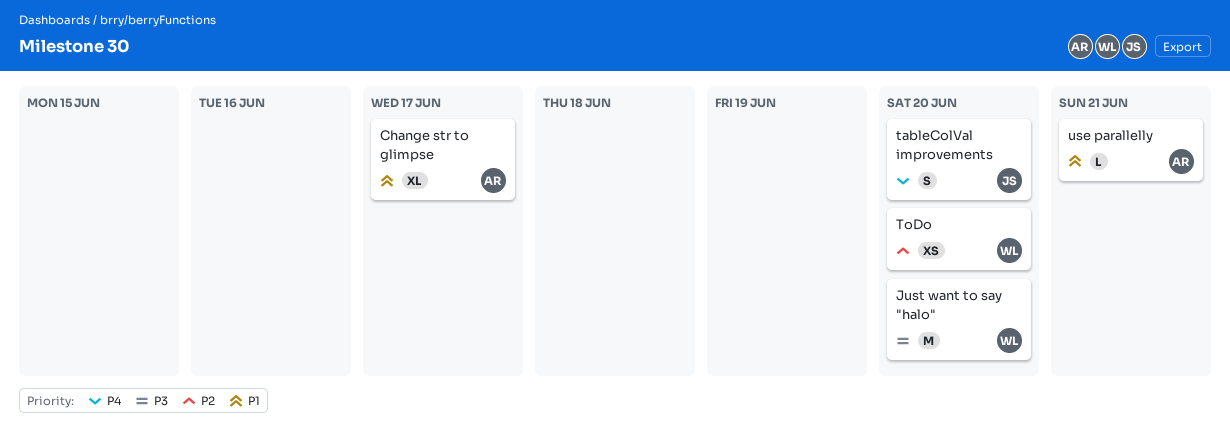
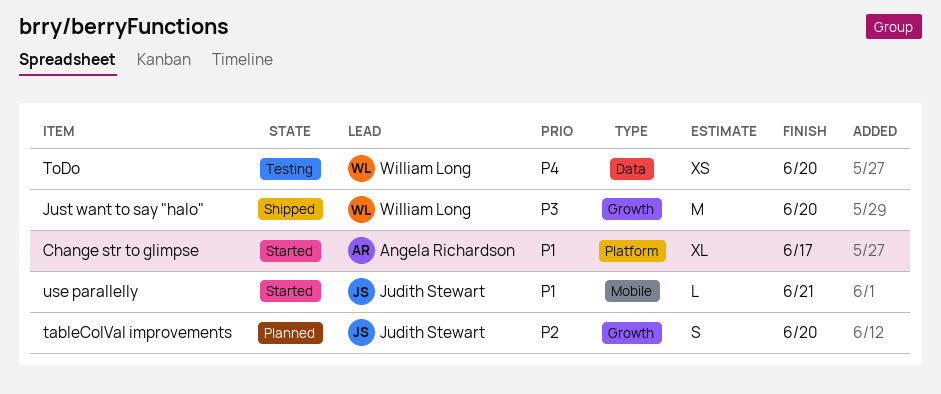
tableColVal improvements, priority: P4 -> P2
ToDo, priority: P2 -> P4
use parallelly, owner: Angela Richardson -> Judith Stewart

